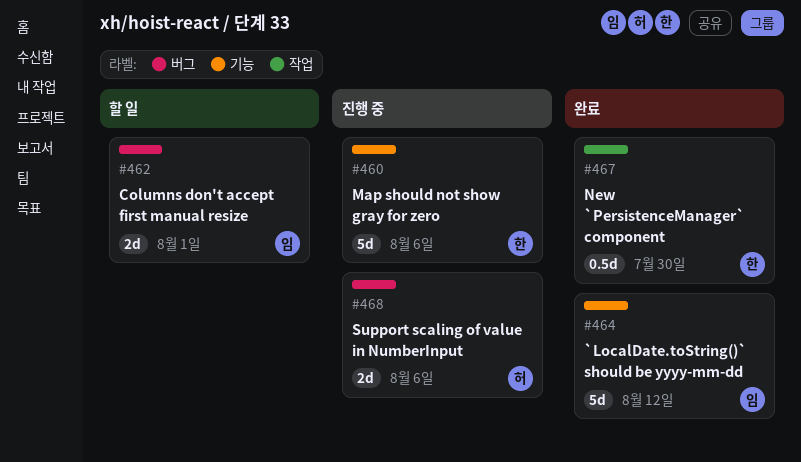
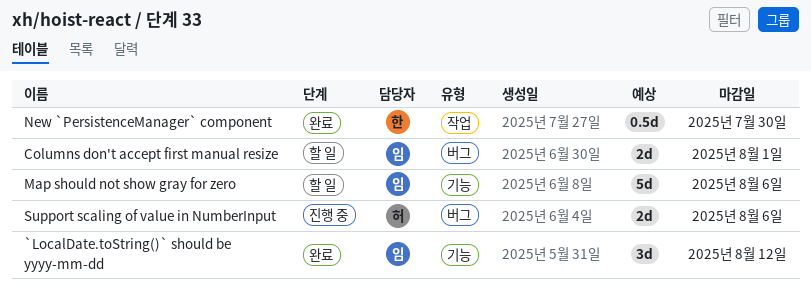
`LocalDate.toString()` should be yyyy-mm-dd, estimate: 5d -> 3d
Map should not show gray for zero, status: 진행 중 -> 할 일
Map should not show gray for zero, owner: 한 -> 임

